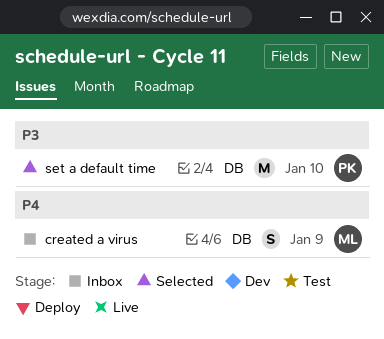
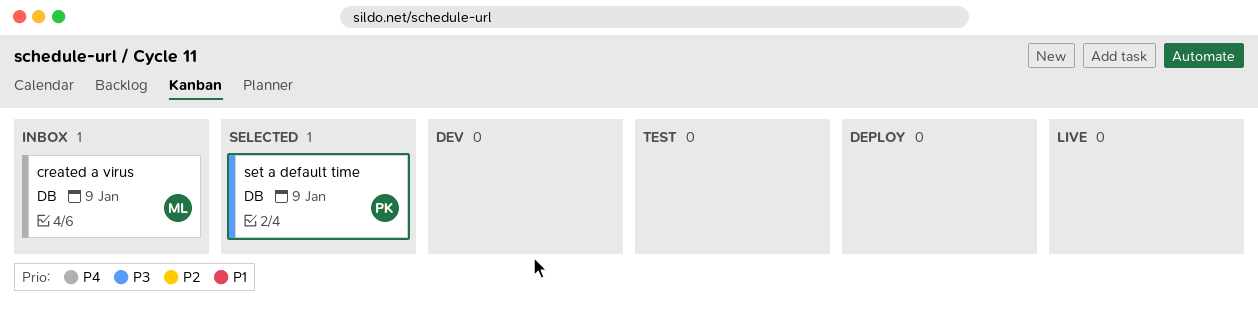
set a default time, due: Jan 10 -> Jan 9

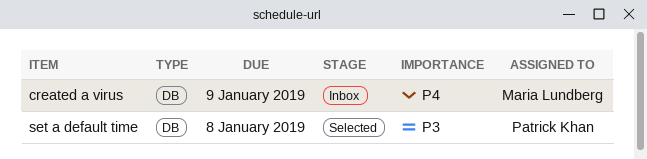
set a default time, due: Jan 9 -> Jan 8

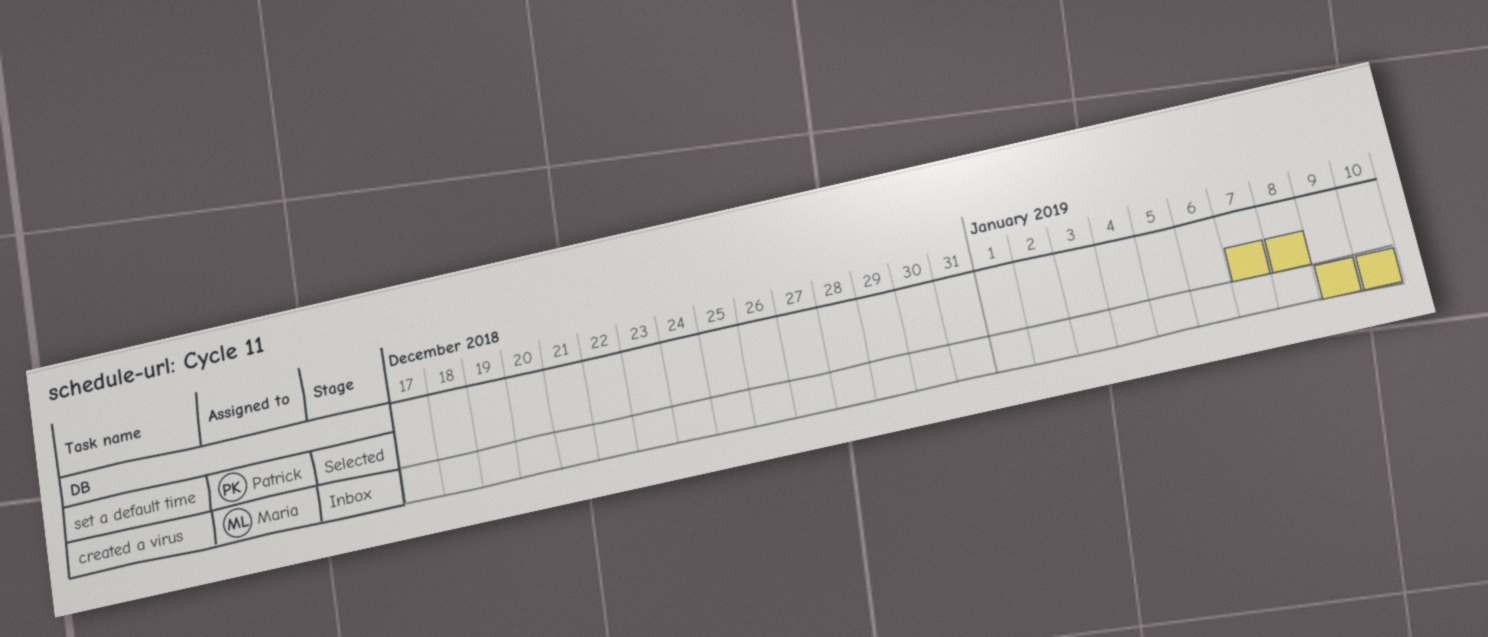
created a virus, due: Jan 9 -> Jan 10

